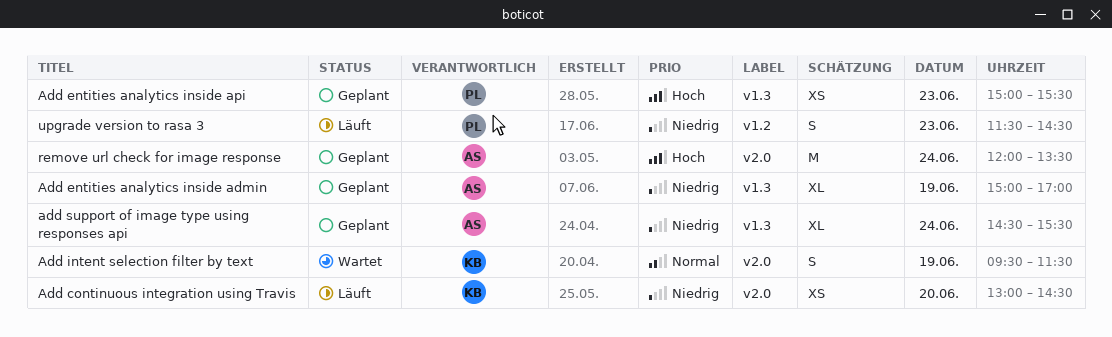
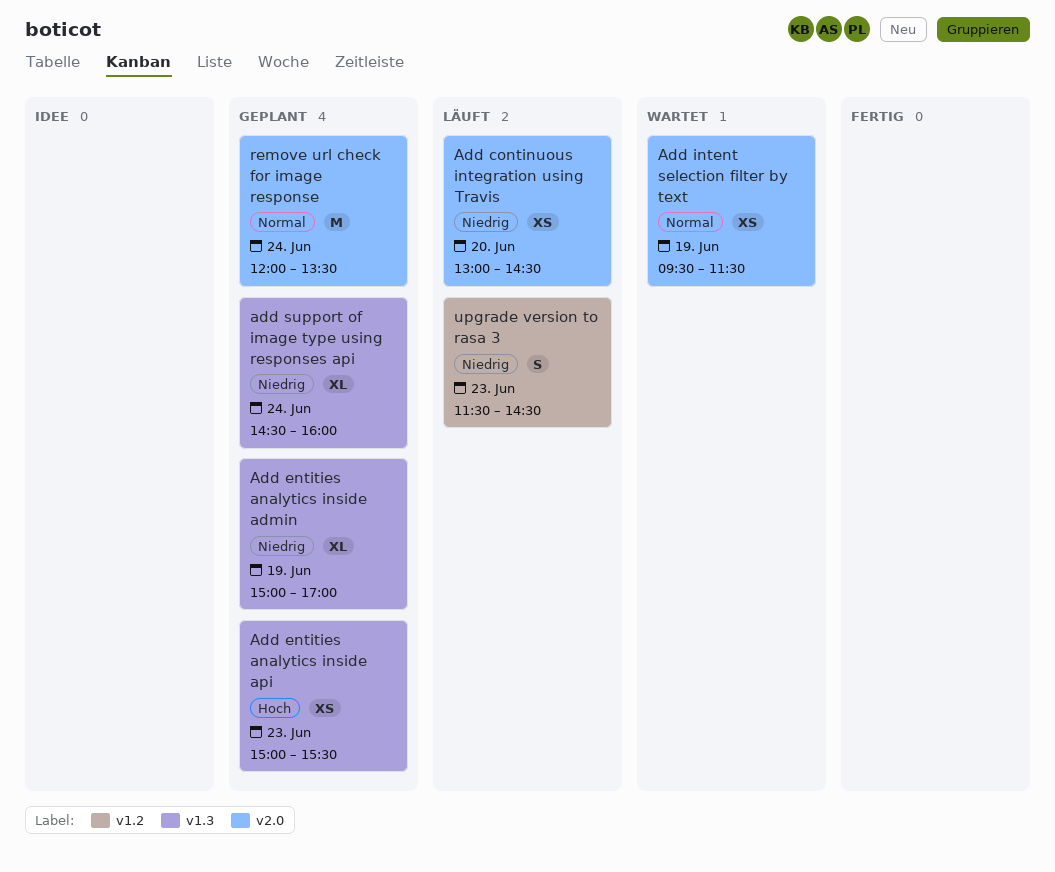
Add intent selection filter by text, estimate: S -> XS
add support of image type using responses api, ends: 15:30 -> 16:00
remove url check for image response, priority: Hoch -> Normal

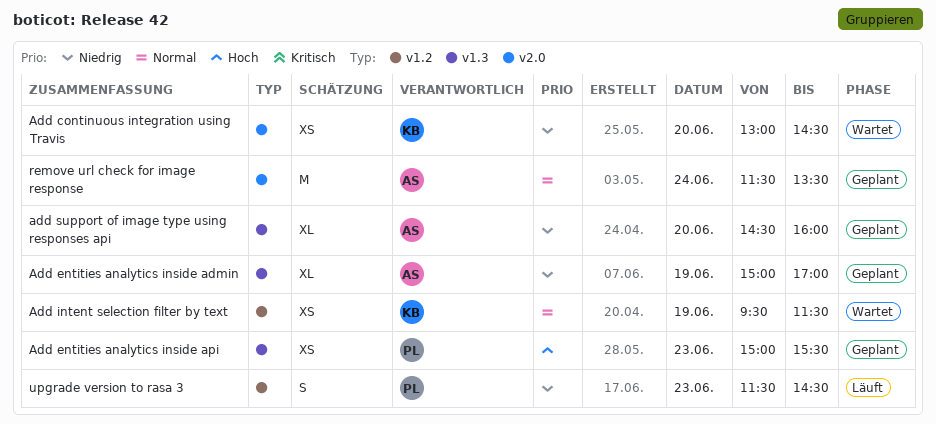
Add continuous integration using Travis, status: Läuft -> Wartet
Add intent selection filter by text, label: v2.0 -> v1.2
add support of image type using responses api, day: Jun 24 -> Jun 20
remove url check for image response, begins: 12:00 -> 11:30

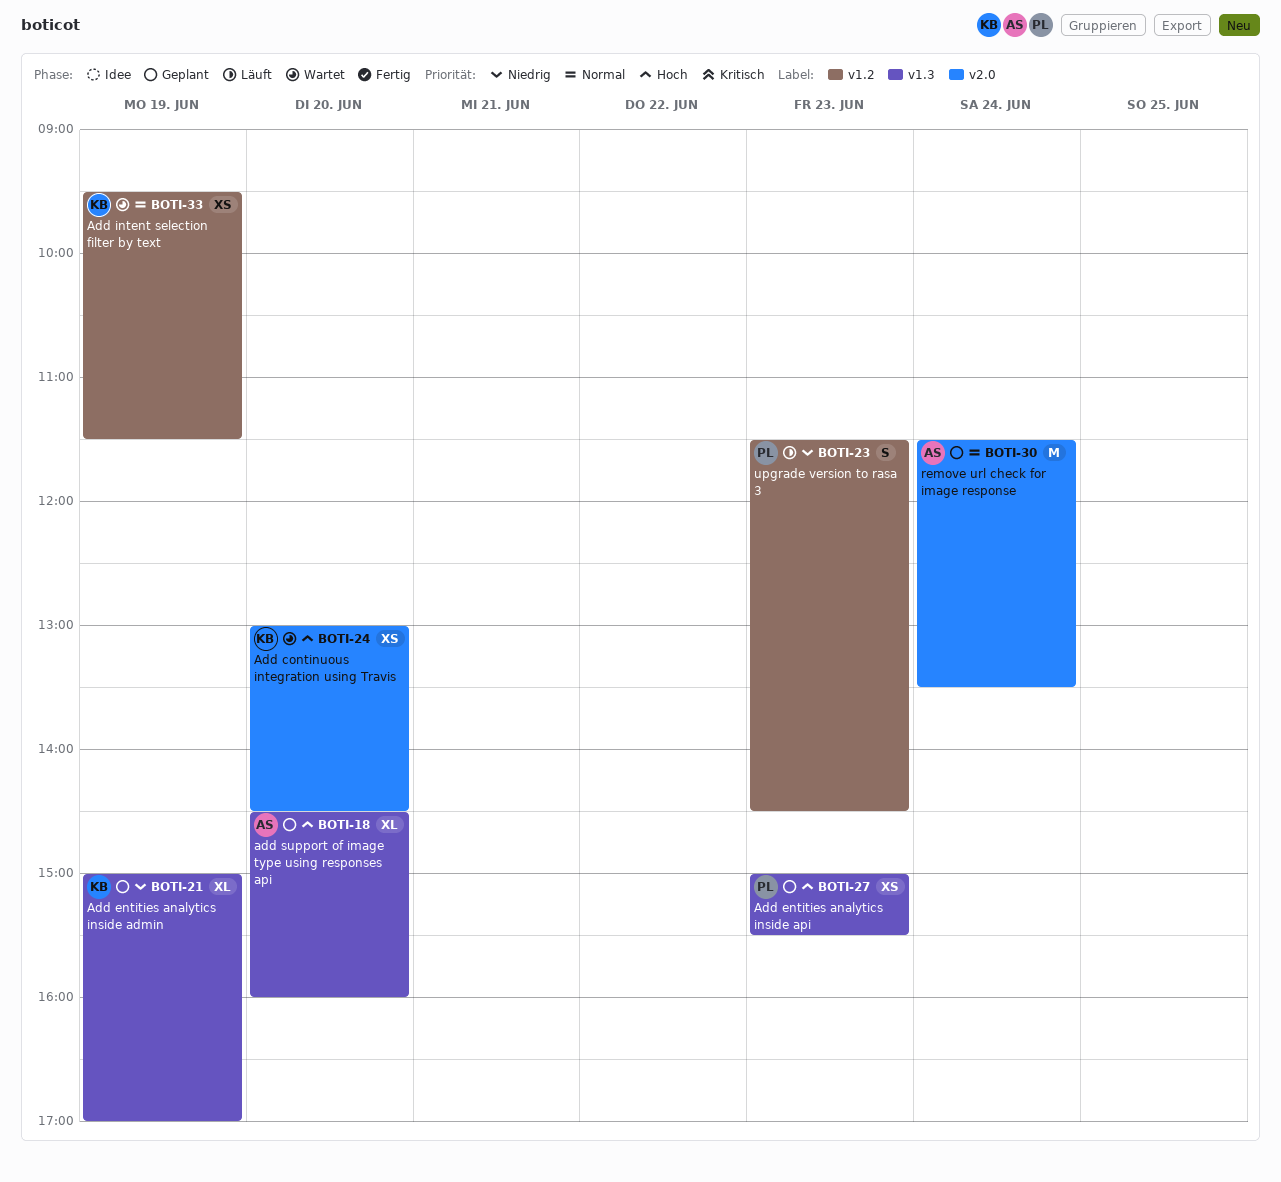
Add continuous integration using Travis, priority: Niedrig -> Hoch
Add entities analytics inside admin, owner: AS -> KB
add support of image type using responses api, priority: Niedrig -> Hoch

